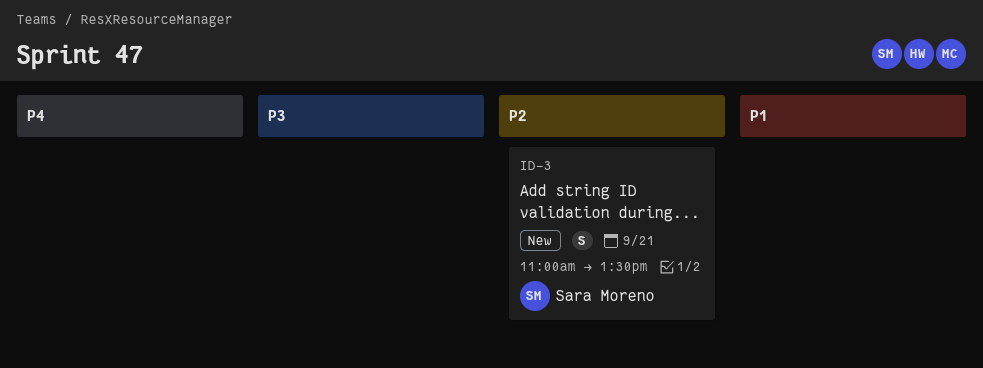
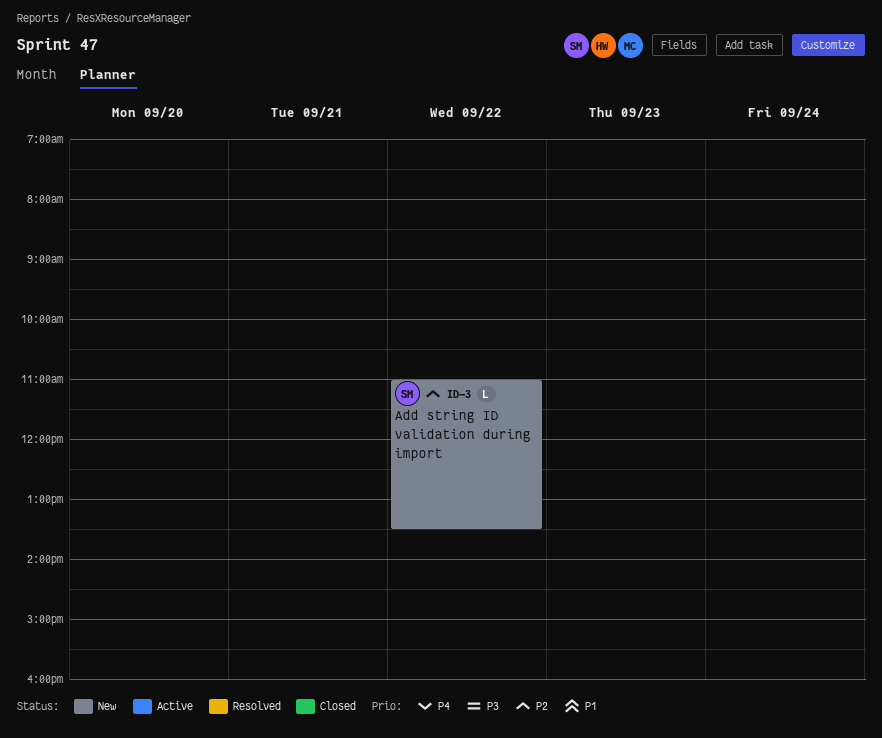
ID-3, estimate: S -> L
ID-3, day: Sep 21 -> Sep 22

